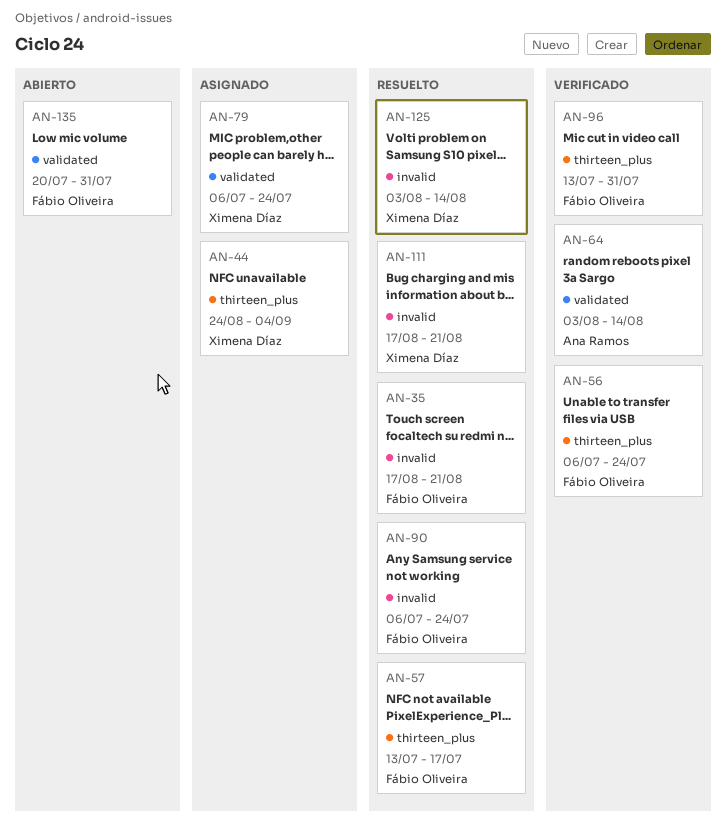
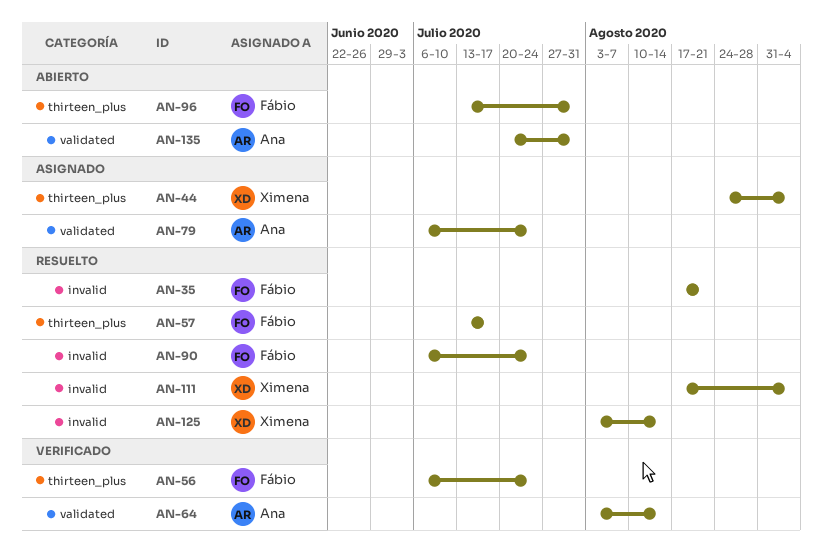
AN-79, owner: Ximena Díaz -> Ana Ramos
AN-96, status: Verificado -> Abierto
AN-111, due: Aug 21 -> Sep 4
AN-135, owner: Fábio Oliveira -> Ana Ramos

